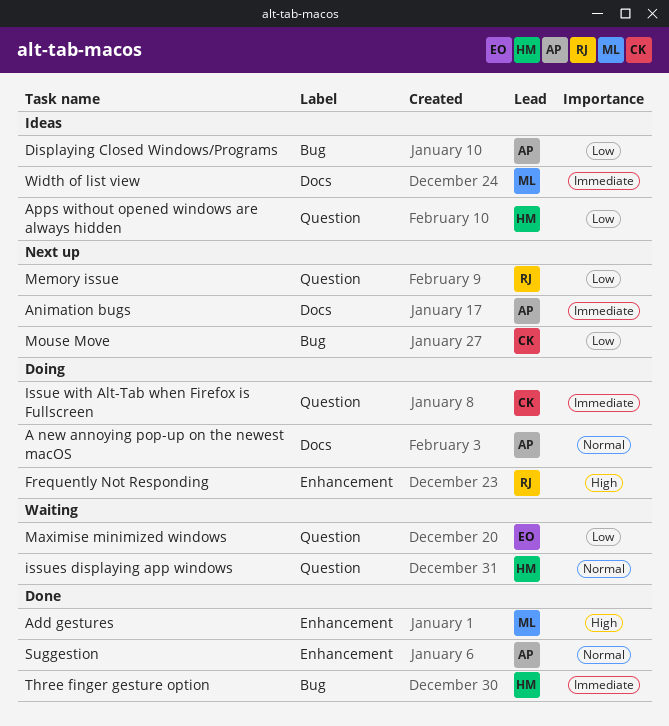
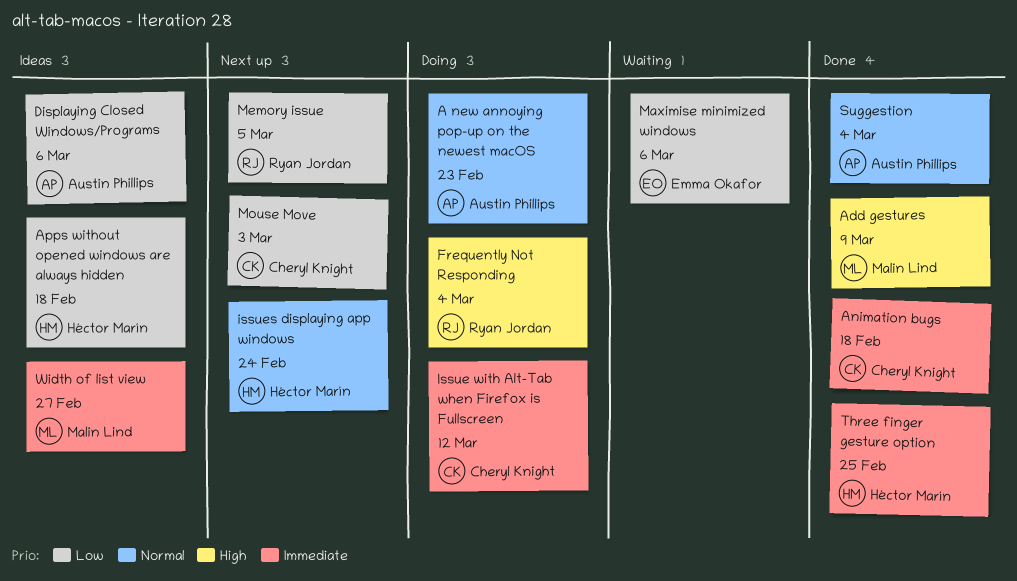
Animation bugs, status: Next up -> Done
Animation bugs, owner: Austin Phillips -> Cheryl Knight
issues displaying app windows, status: Waiting -> Next up

